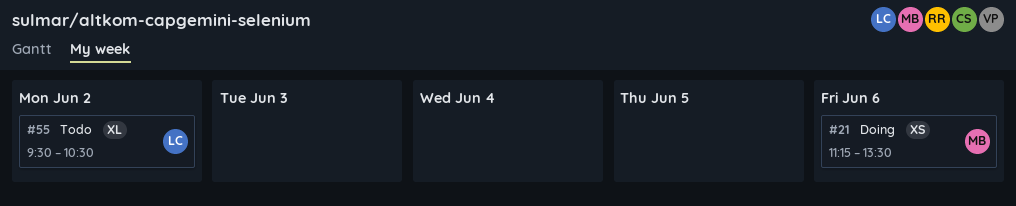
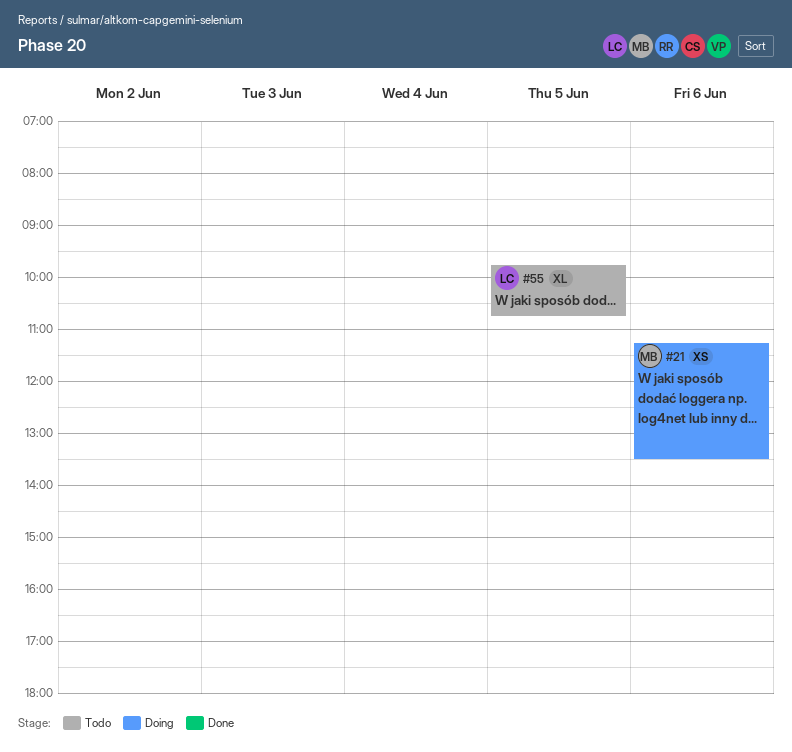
#55, day: Jun 2 -> Jun 5
#55, begins: 09:30 -> 09:45
#55, ends: 10:30 -> 10:45

